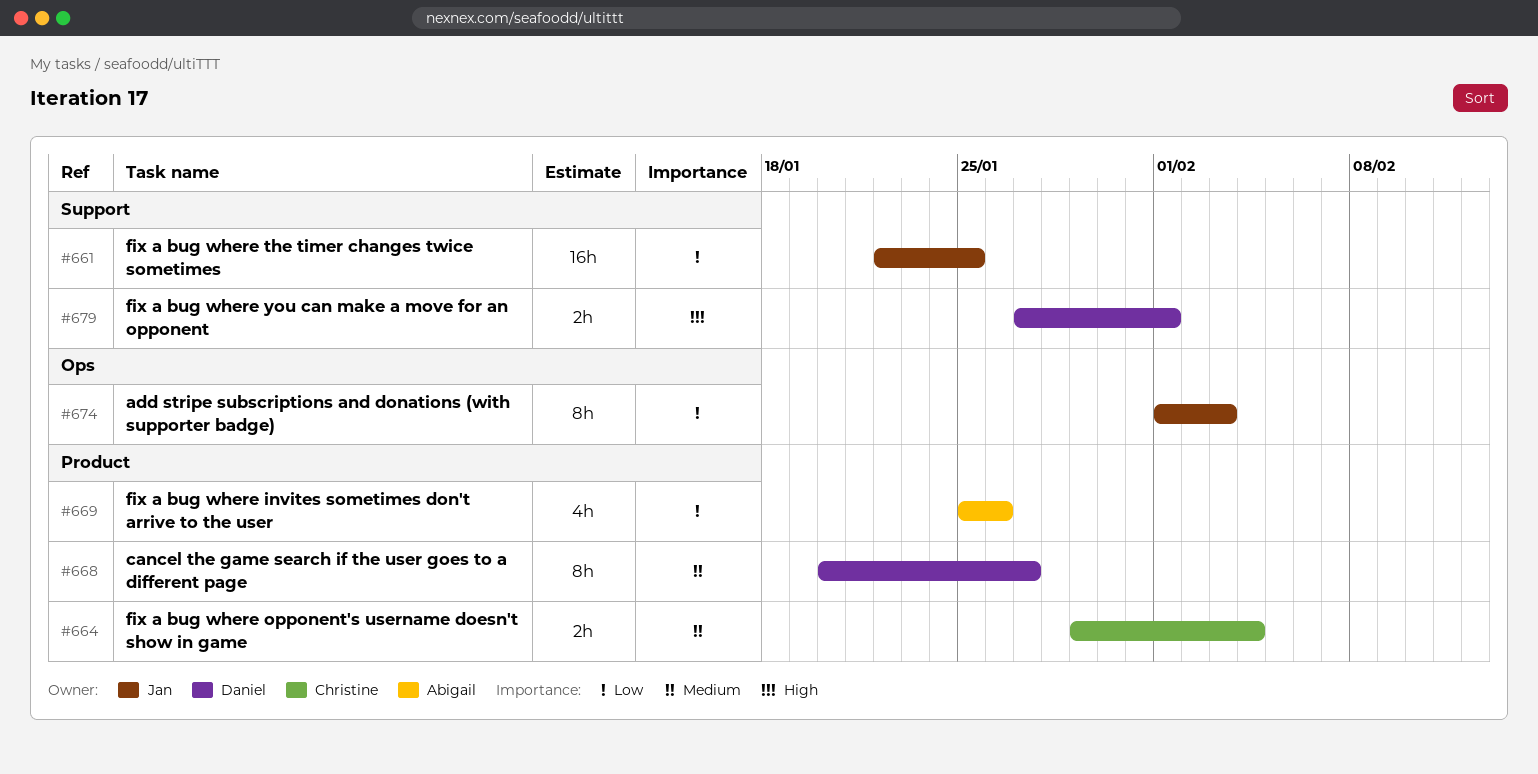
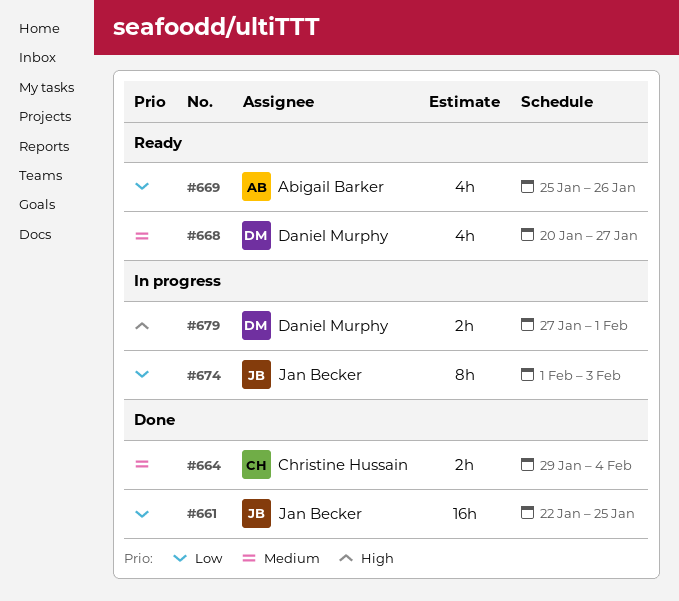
#668, estimate: 8h -> 4h

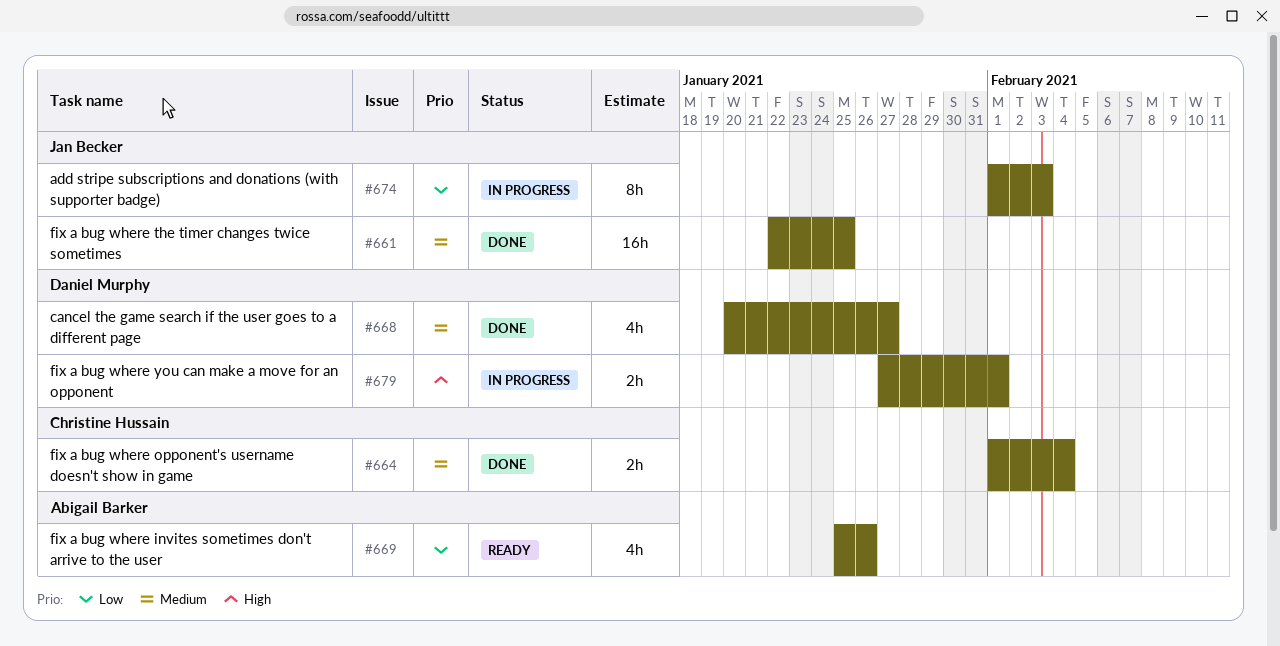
#661, priority: Low -> Medium
#664, start: Jan 29 -> Feb 1
#668, status: Ready -> Done

